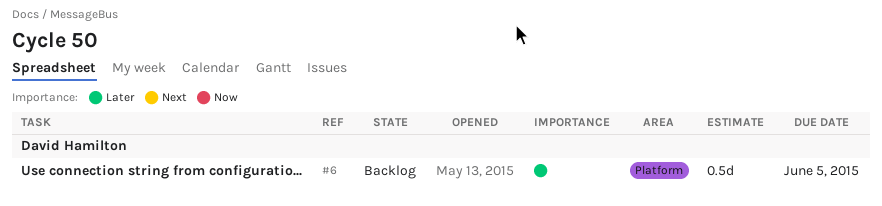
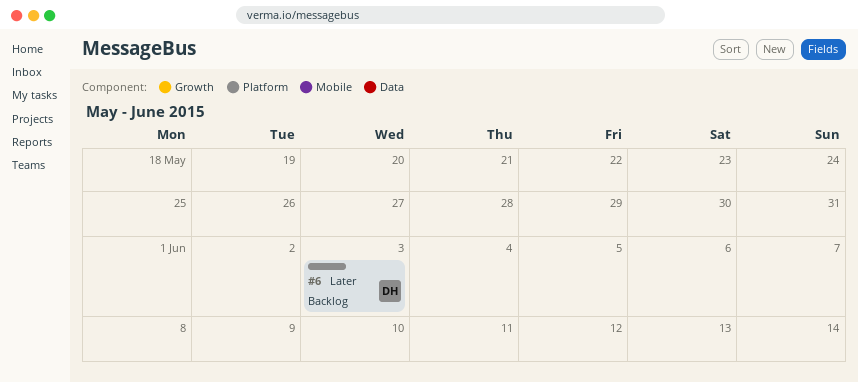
#6, due: Jun 5 -> Jun 3

